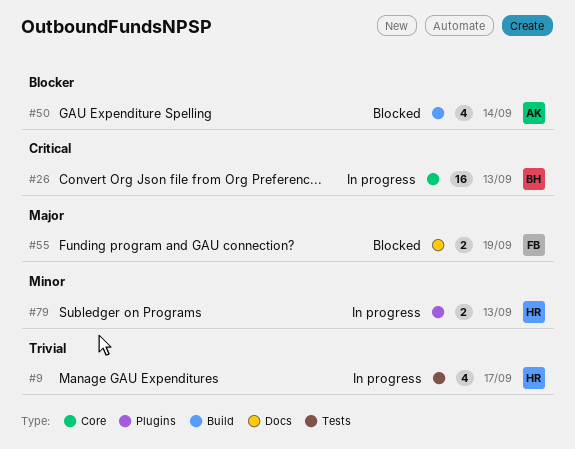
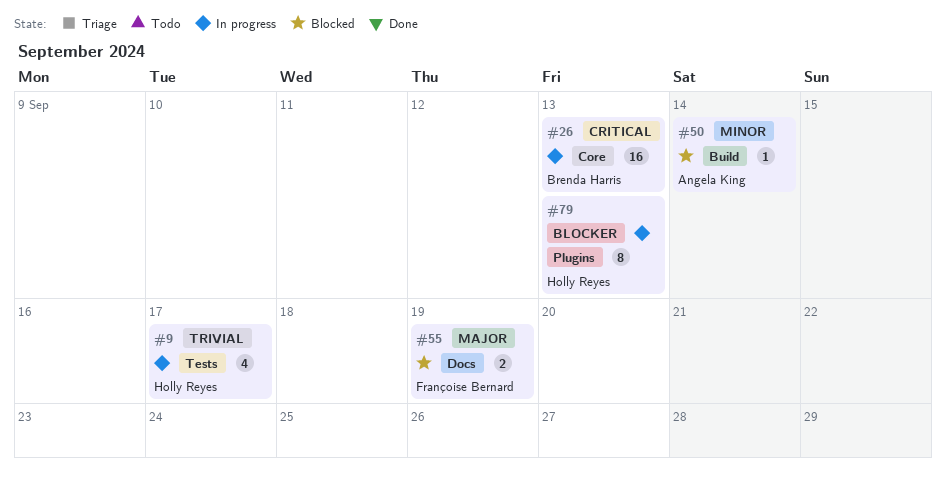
#50, priority: Blocker -> Minor
#50, estimate: 4 -> 1
#79, priority: Minor -> Blocker
#79, estimate: 2 -> 8

